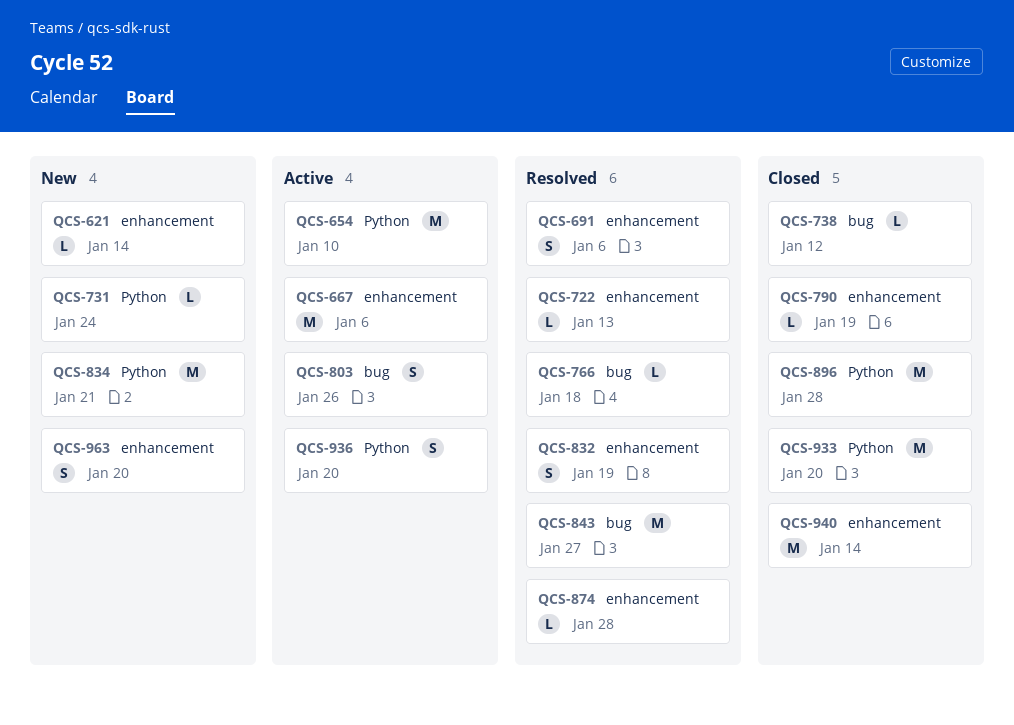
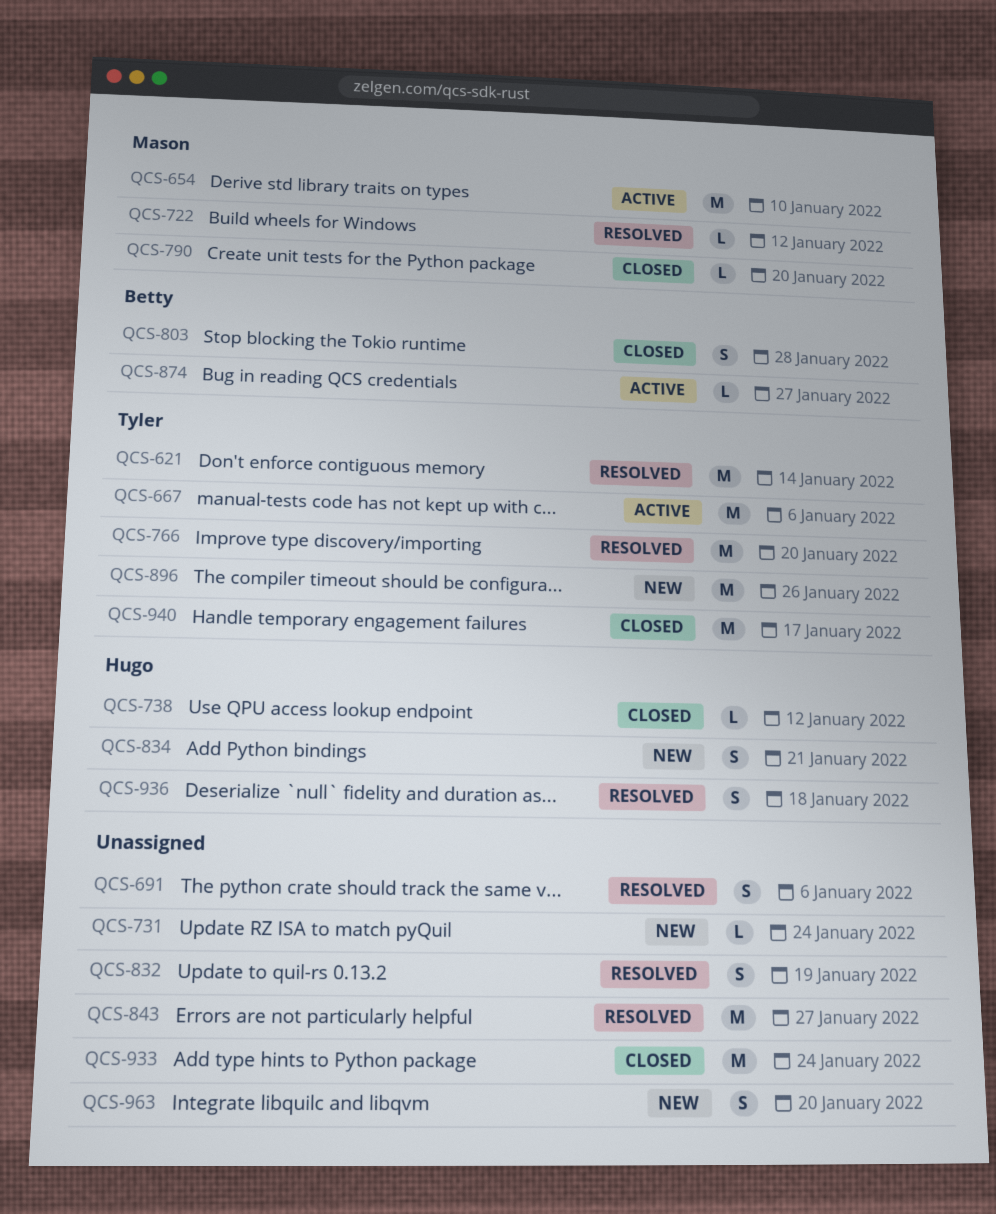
QCS-621, status: New -> Resolved
QCS-621, estimate: L -> M
QCS-722, due: Jan 13 -> Jan 12
QCS-766, estimate: L -> M
QCS-766, due: Jan 18 -> Jan 20
QCS-790, due: Jan 19 -> Jan 20
QCS-803, status: Active -> Closed
QCS-803, due: Jan 26 -> Jan 28
QCS-834, estimate: M -> S
QCS-874, status: Resolved -> Active
QCS-874, due: Jan 28 -> Jan 27
QCS-896, status: Closed -> New
QCS-896, due: Jan 28 -> Jan 26
QCS-933, due: Jan 20 -> Jan 24
QCS-936, status: Active -> Resolved
QCS-936, due: Jan 20 -> Jan 18
QCS-940, due: Jan 14 -> Jan 17

